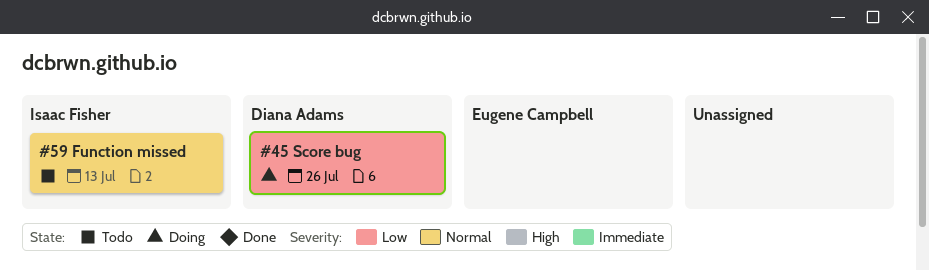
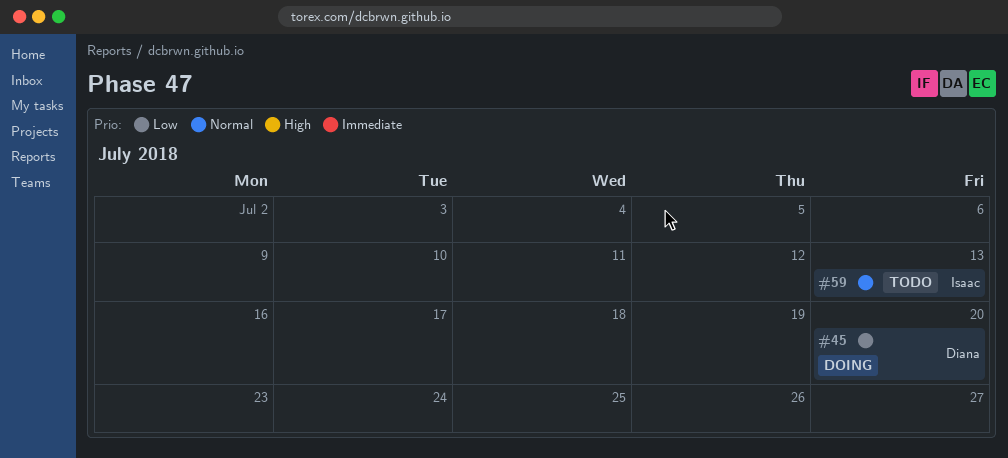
#45, due: Jul 26 -> Jul 20

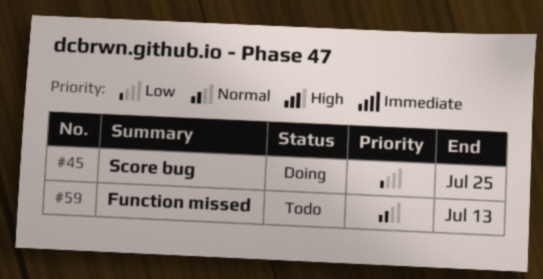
#45, due: Jul 20 -> Jul 25

